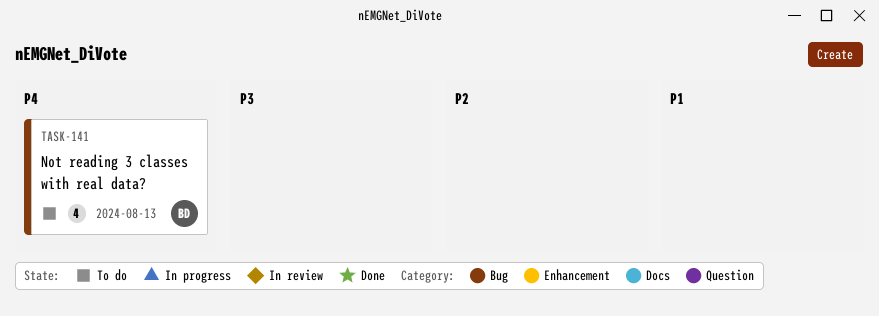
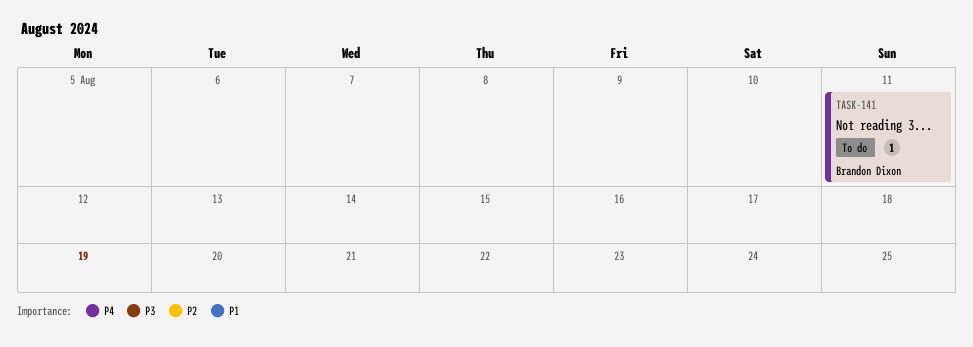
TASK-141, estimate: 4 -> 1
TASK-141, due: Aug 13 -> Aug 11

